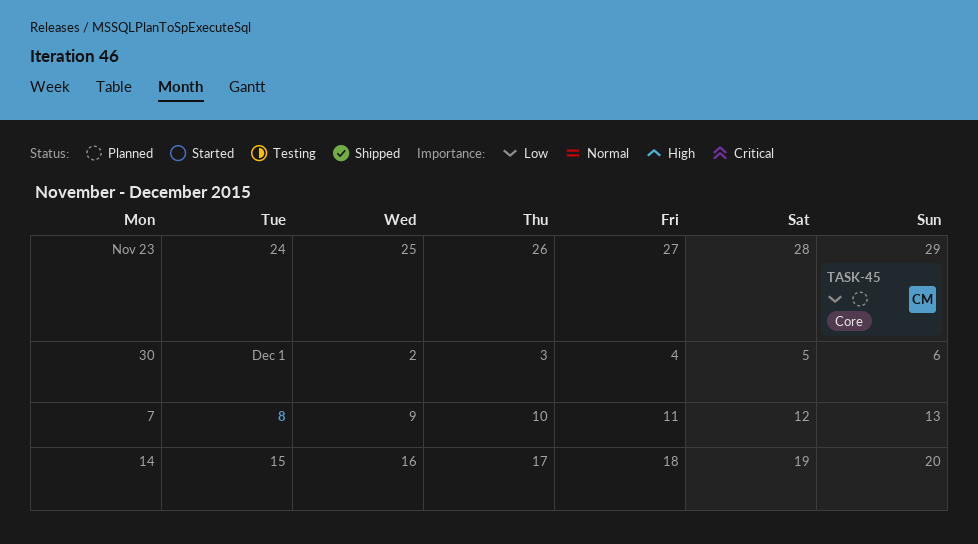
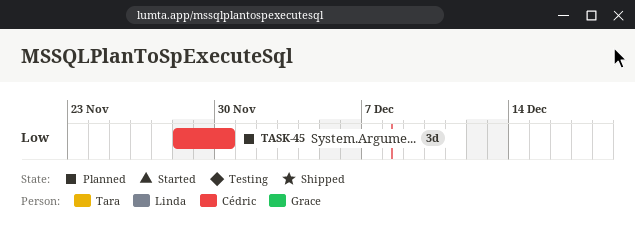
TASK-45, due: Nov 29 -> Nov 30

